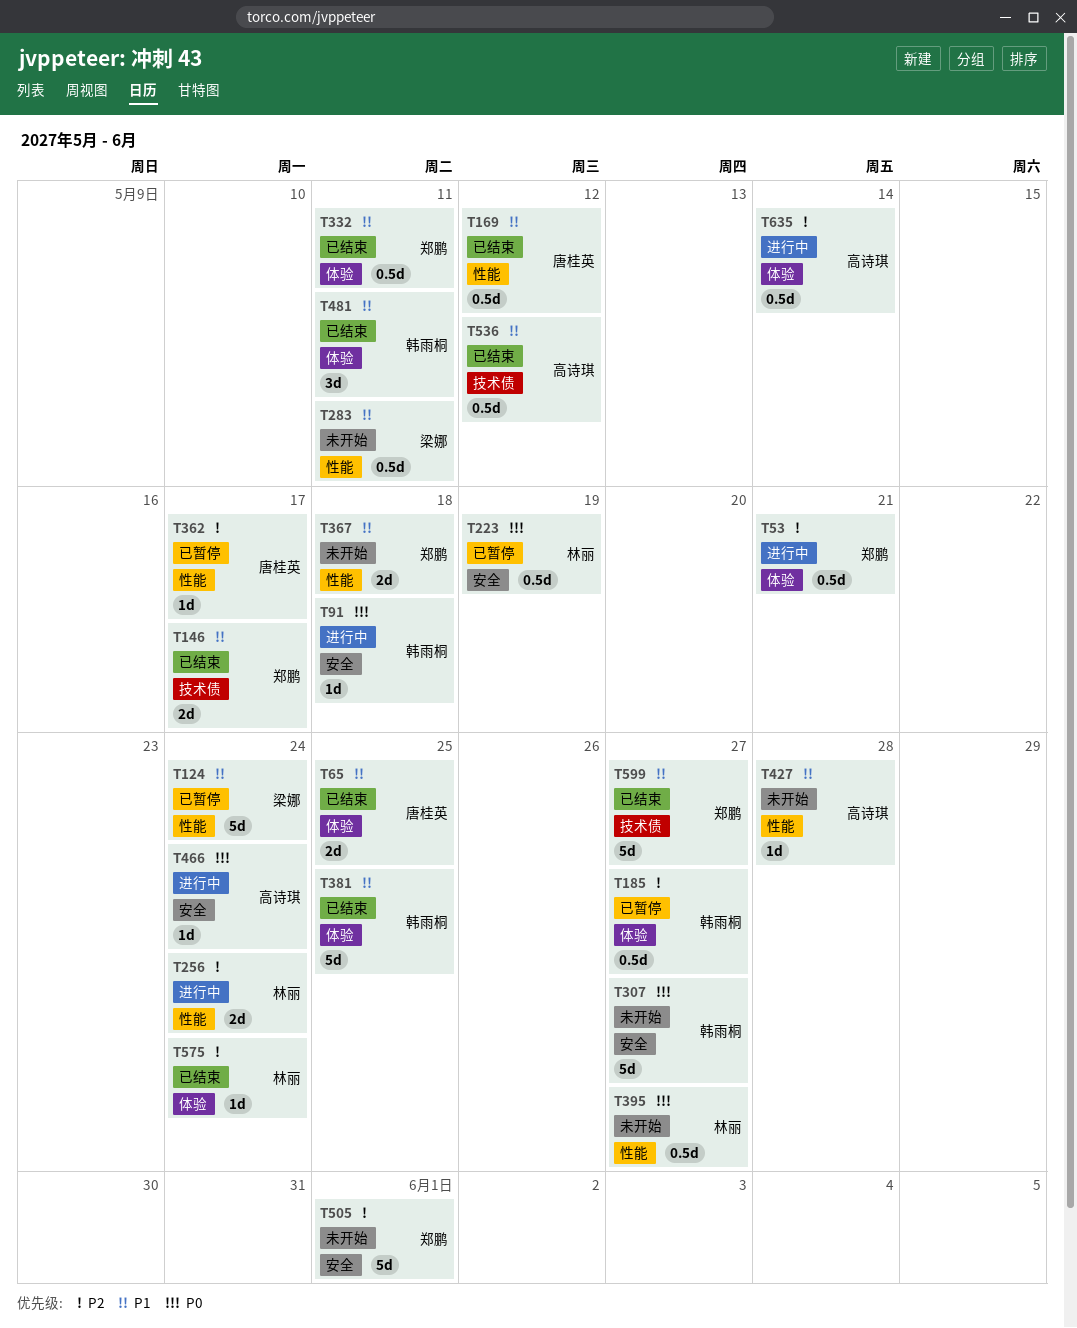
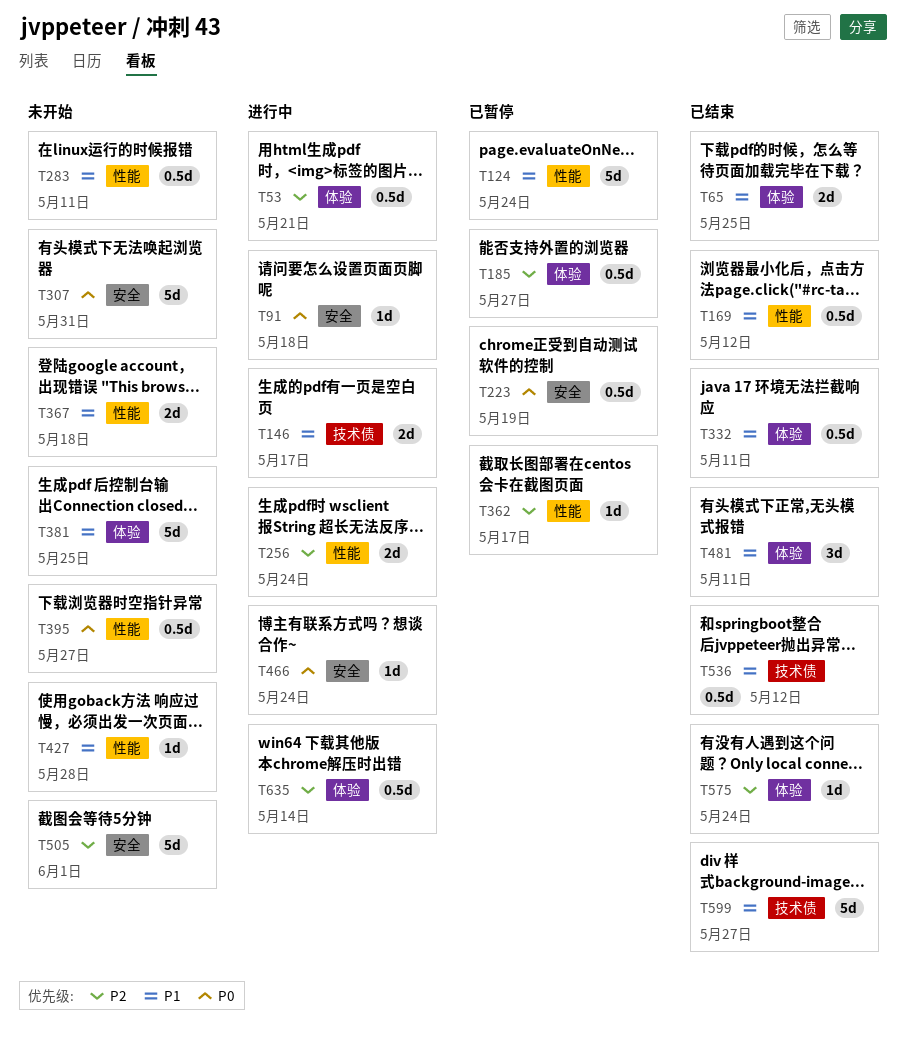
T146, status: 已结束 -> 进行中
T307, due: May 27 -> May 31
T381, status: 已结束 -> 未开始

